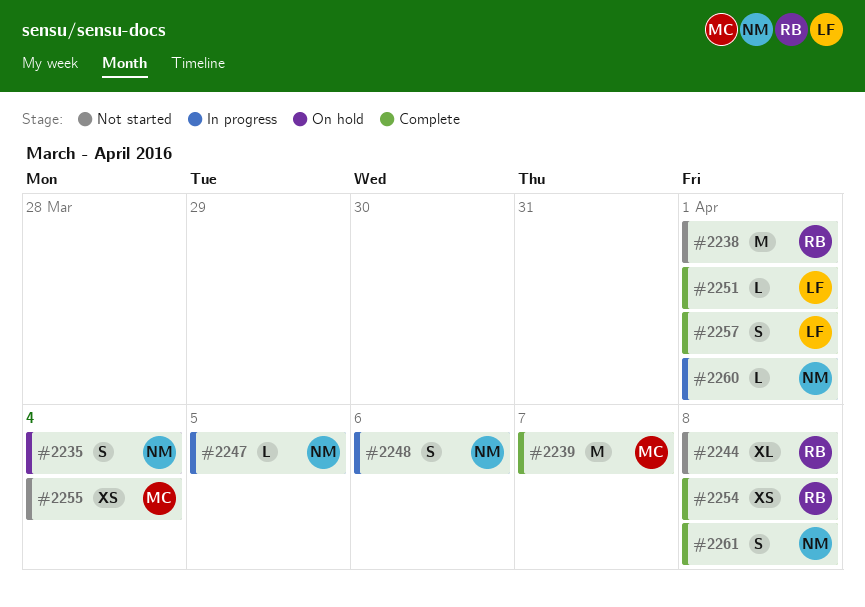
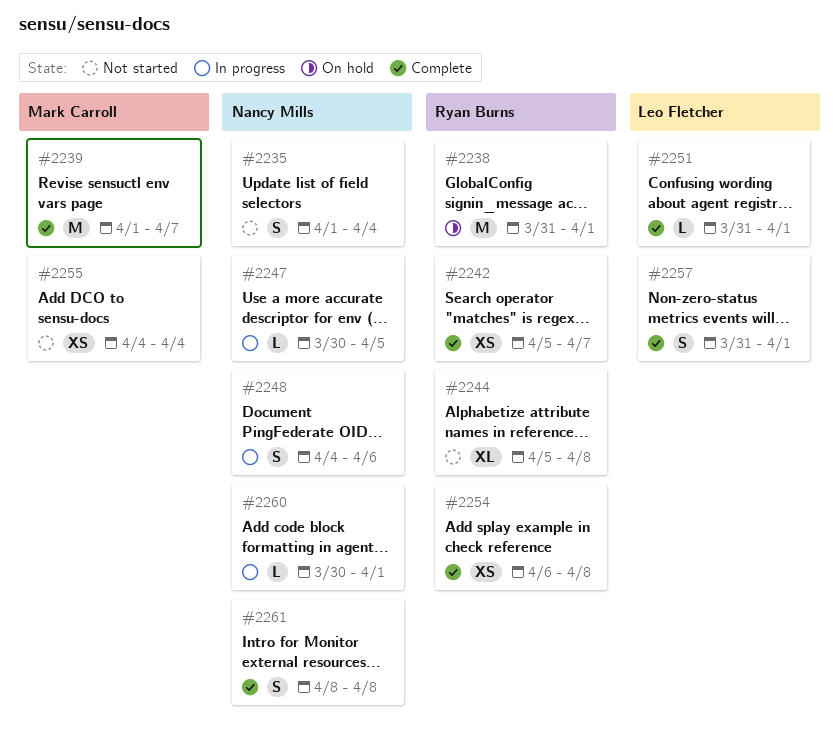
#2235, status: On hold -> Not started
#2238, status: Not started -> On hold
#2242: none -> present

